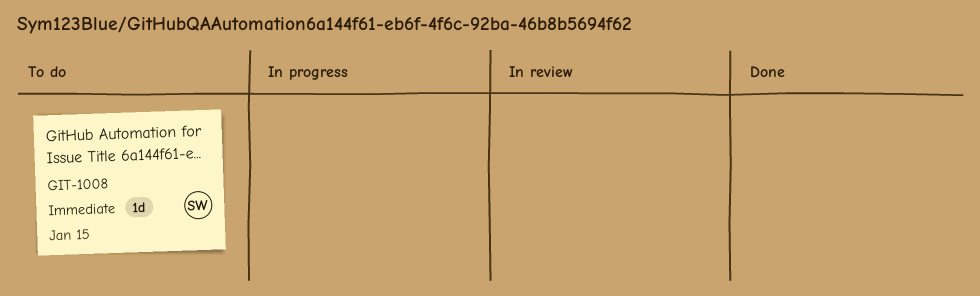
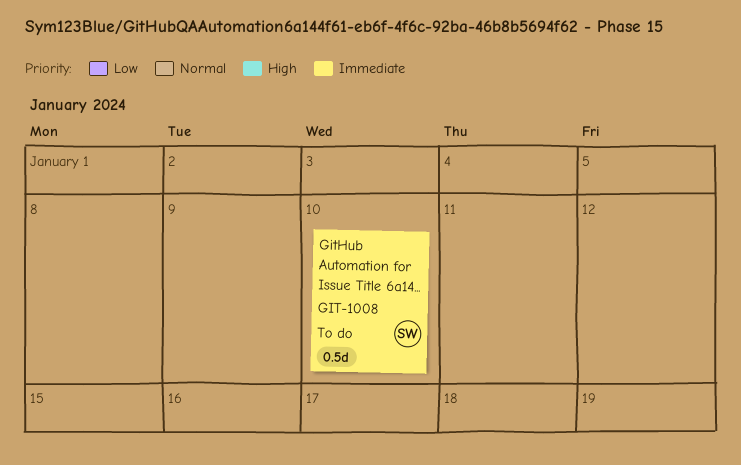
GIT-1008, estimate: 1d -> 0.5d
GIT-1008, due: Jan 15 -> Jan 10

